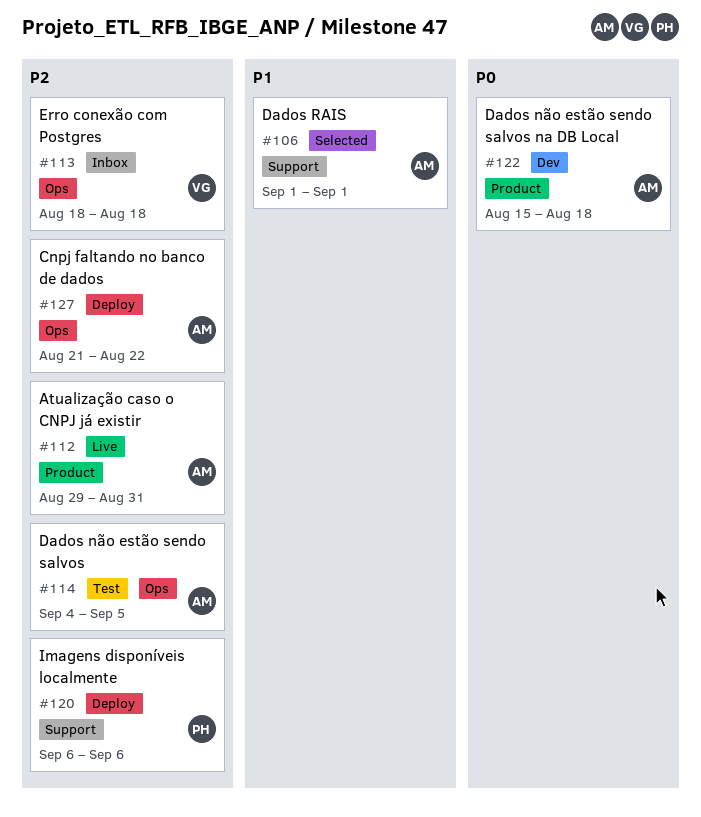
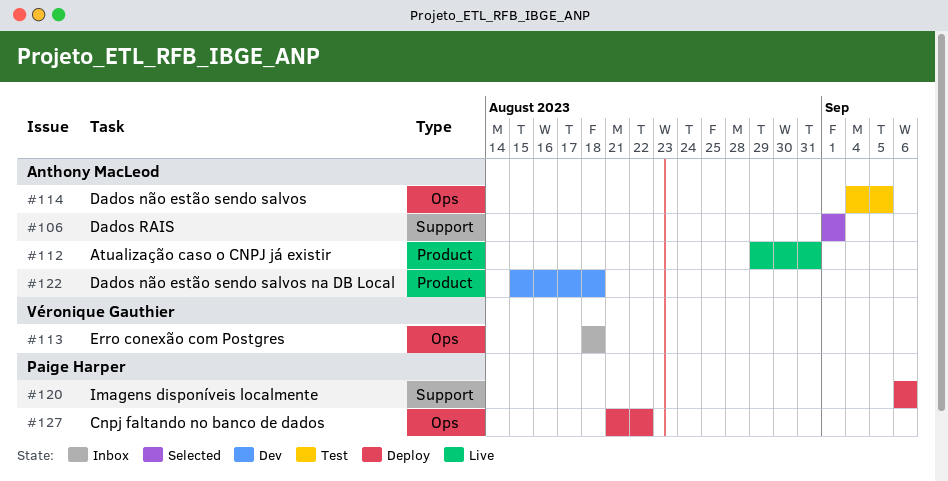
#127, owner: Anthony MacLeod -> Paige Harper

